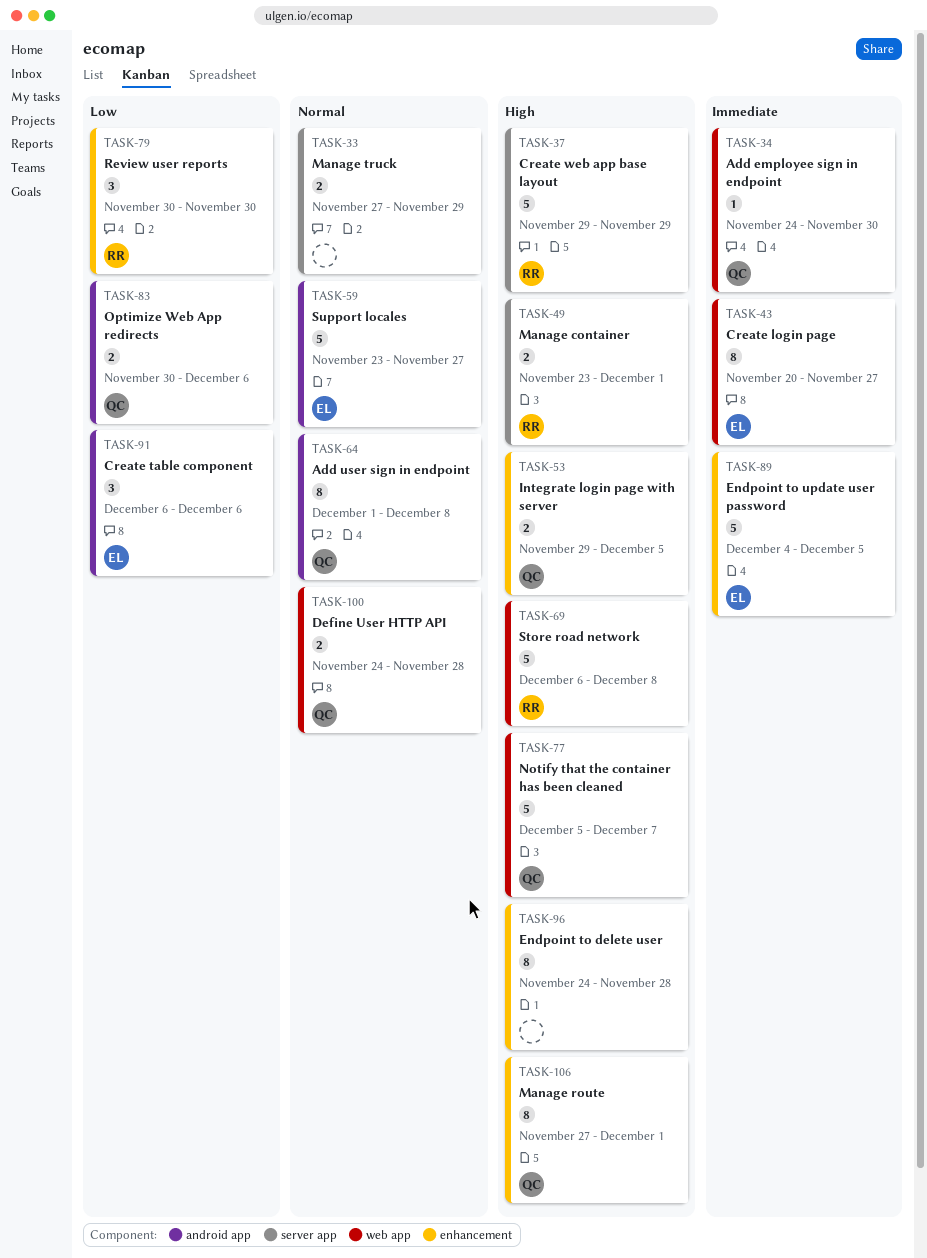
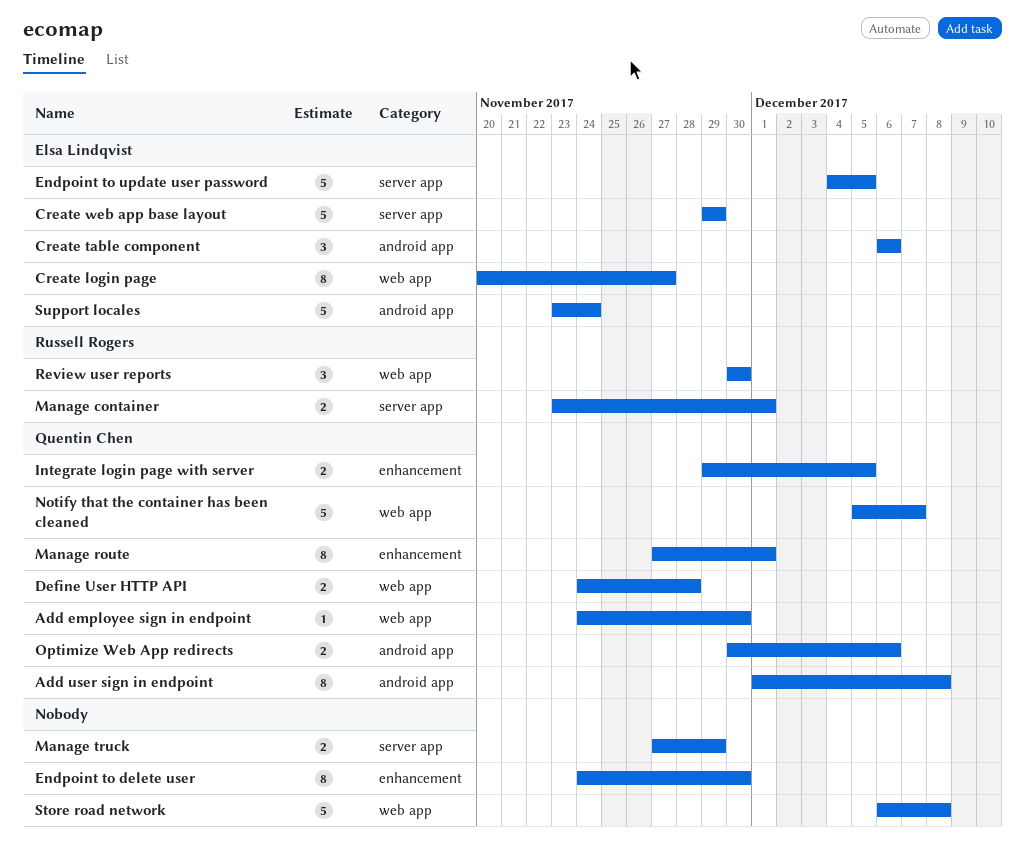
Create web app base layout, owner: Russell Rogers -> Elsa Lindqvist
Endpoint to delete user, due: Nov 28 -> Nov 30
Endpoint to update user password, label: enhancement -> server app
Review user reports, label: enhancement -> web app
Store road network, owner: Russell Rogers -> none
Support locales, due: Nov 27 -> Nov 24

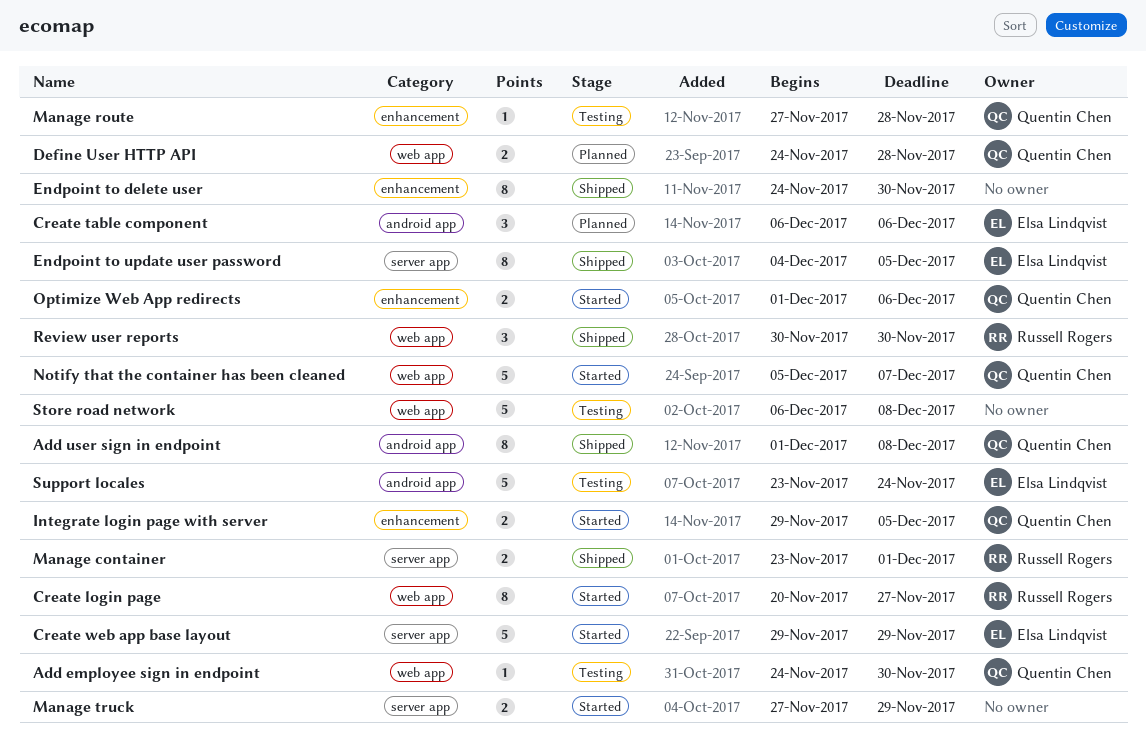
Create login page, owner: Elsa Lindqvist -> Russell Rogers
Endpoint to update user password, estimate: 5 -> 8
Manage route, estimate: 8 -> 1
Manage route, due: Dec 1 -> Nov 28
Optimize Web App redirects, label: android app -> enhancement
Optimize Web App redirects, start: Nov 30 -> Dec 1

